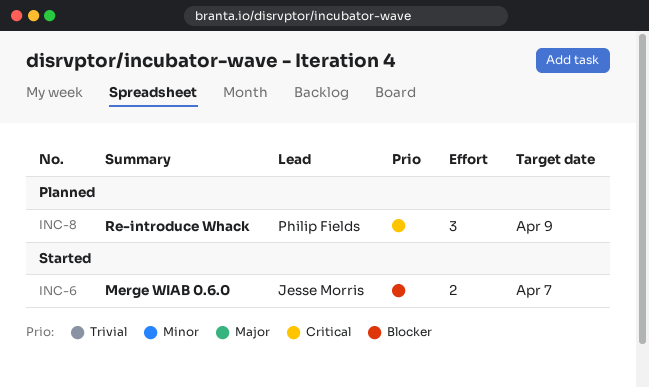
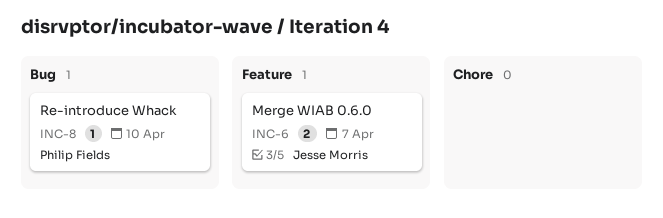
INC-8, estimate: 3 -> 1
INC-8, due: Apr 9 -> Apr 10

